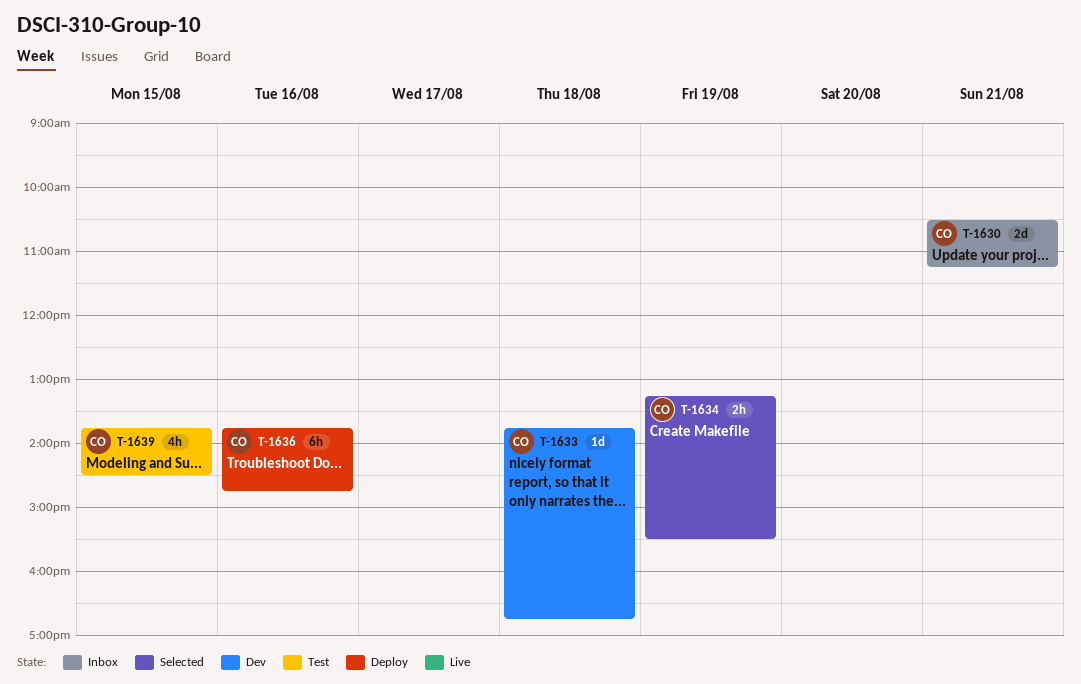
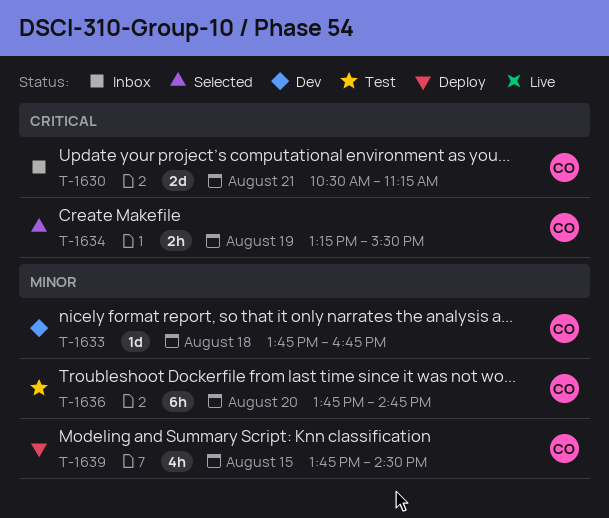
T-1636, status: Deploy -> Test
T-1636, day: Aug 16 -> Aug 20
T-1639, status: Test -> Deploy

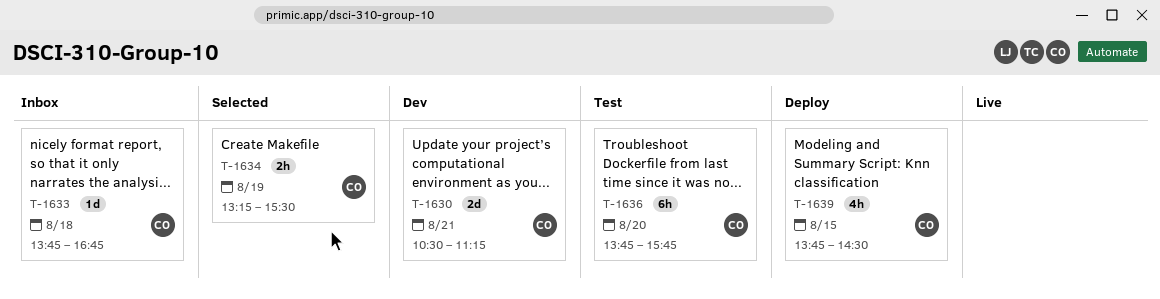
T-1630, status: Inbox -> Dev
T-1633, status: Dev -> Inbox
T-1636, ends: 14:45 -> 15:45

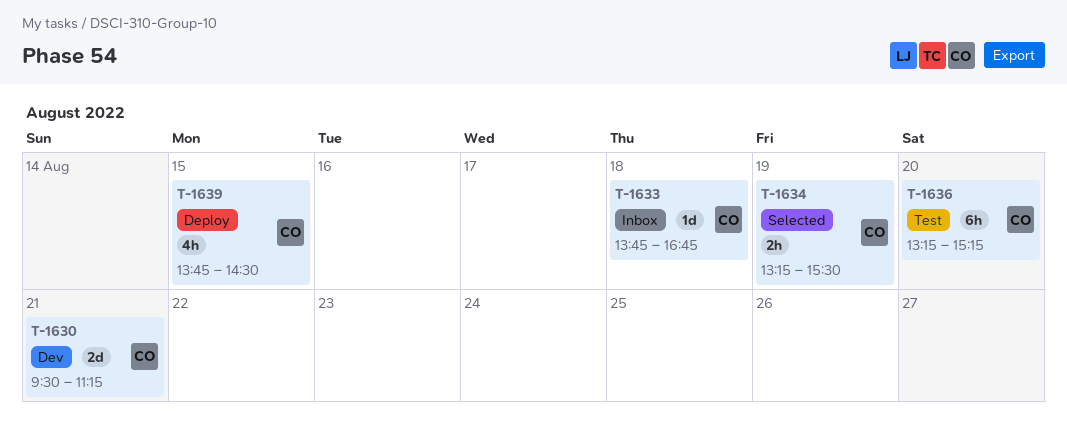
T-1630, begins: 10:30 -> 09:30
T-1636, begins: 13:45 -> 13:15
T-1636, ends: 15:45 -> 15:15

